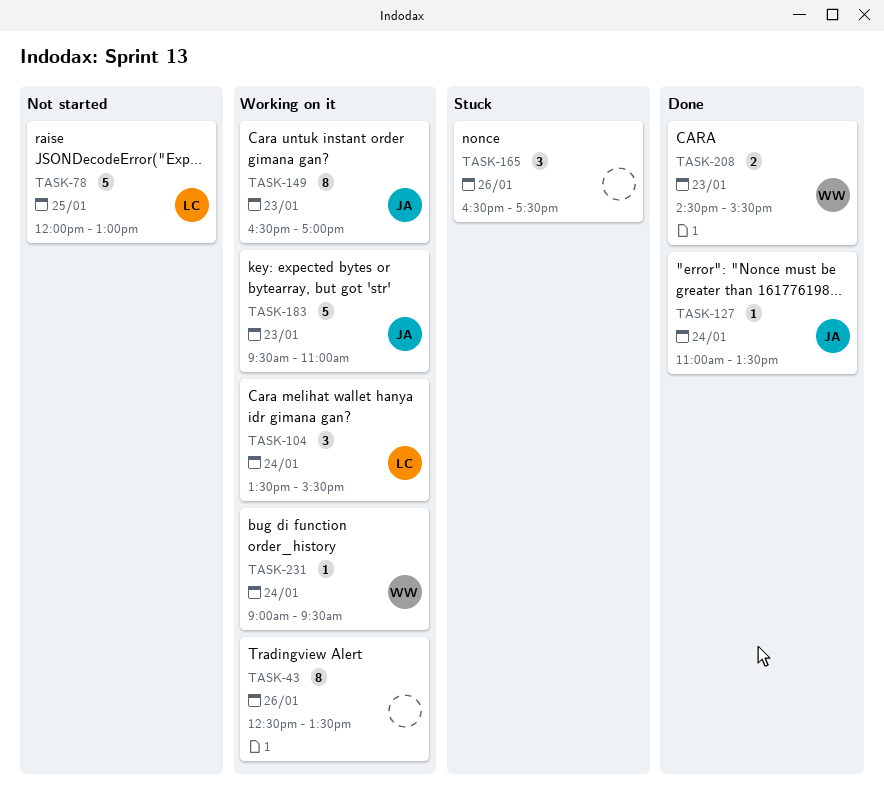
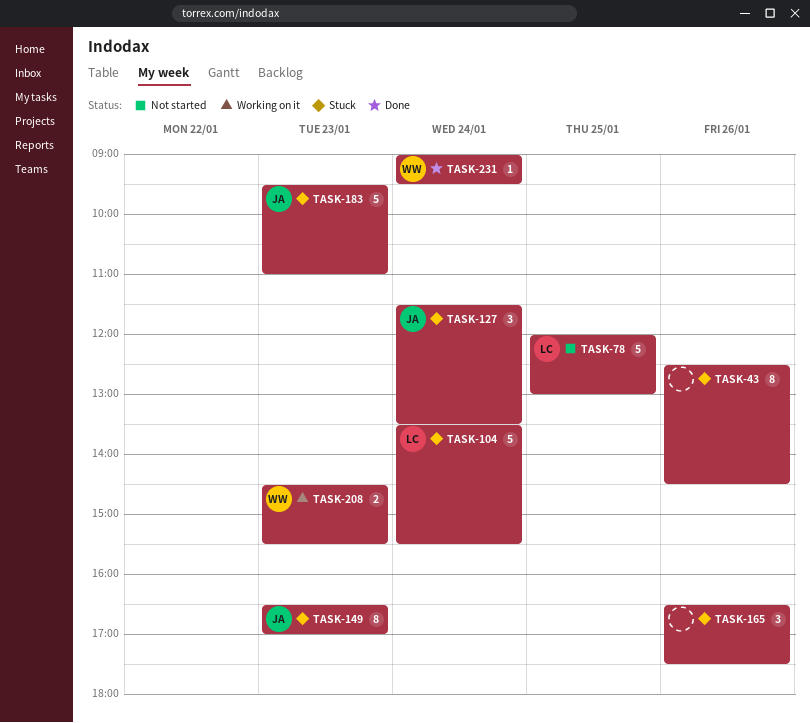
TASK-43, status: Working on it -> Stuck
TASK-43, ends: 13:30 -> 14:30
TASK-104, status: Working on it -> Stuck
TASK-104, estimate: 3 -> 5
TASK-127, status: Done -> Stuck
TASK-127, estimate: 1 -> 3
TASK-127, begins: 11:00 -> 11:30
TASK-149, status: Working on it -> Stuck
TASK-183, status: Working on it -> Stuck
TASK-208, status: Done -> Working on it
TASK-231, status: Working on it -> Done

